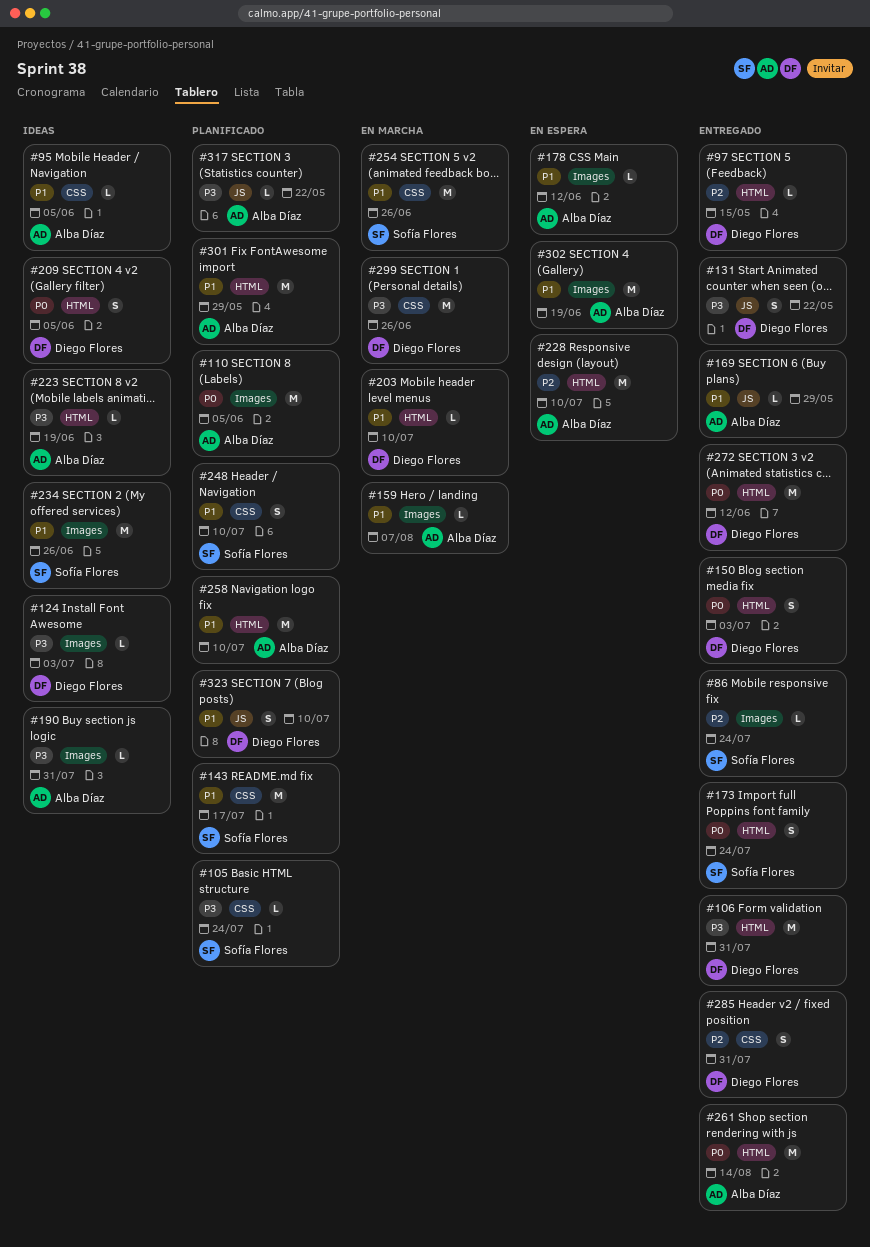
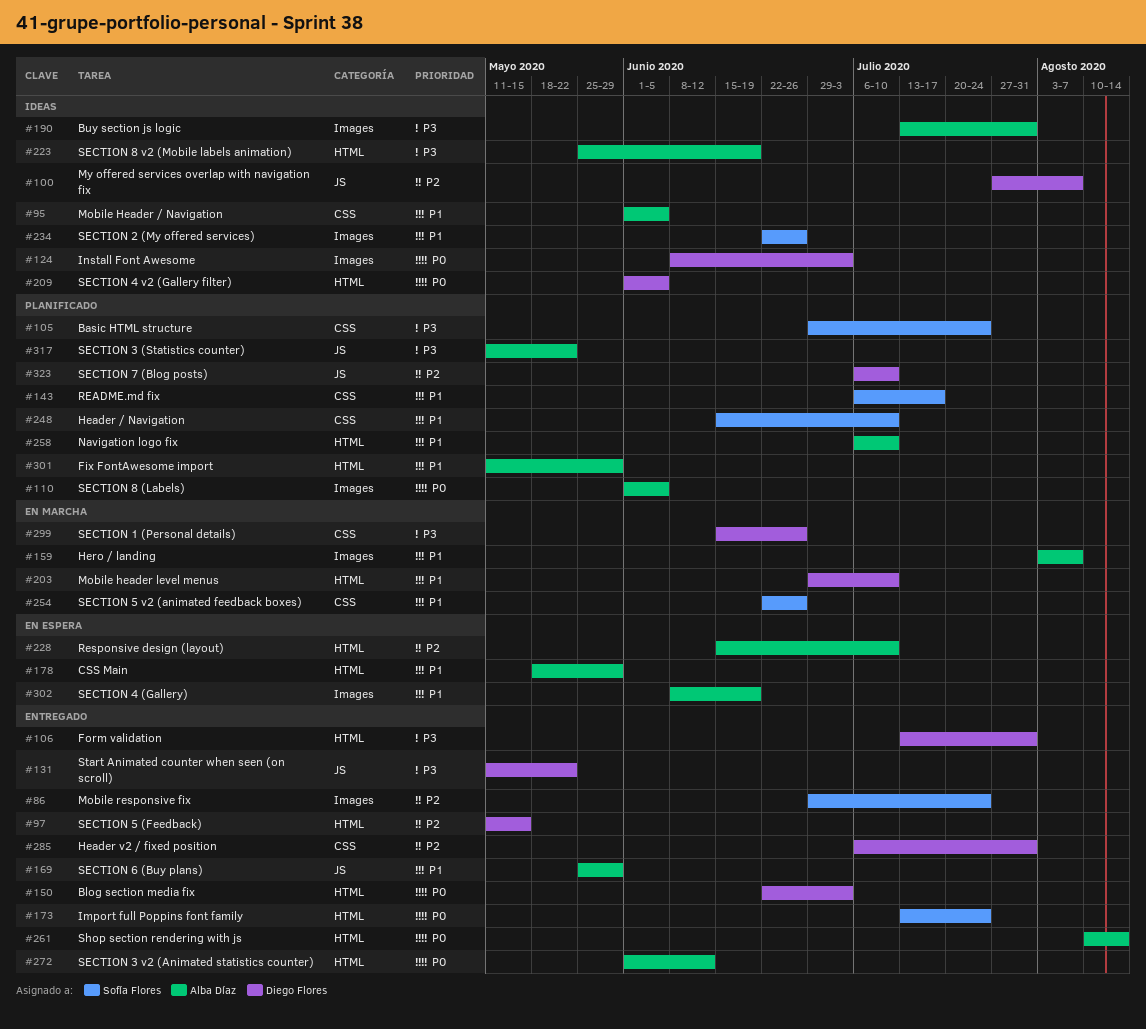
#100: none -> present
#124, priority: P3 -> P0
#178, label: Images -> HTML
#178, due: Jun 12 -> May 29
#272, owner: Diego Flores -> Alba Díaz
#323, priority: P1 -> P2

